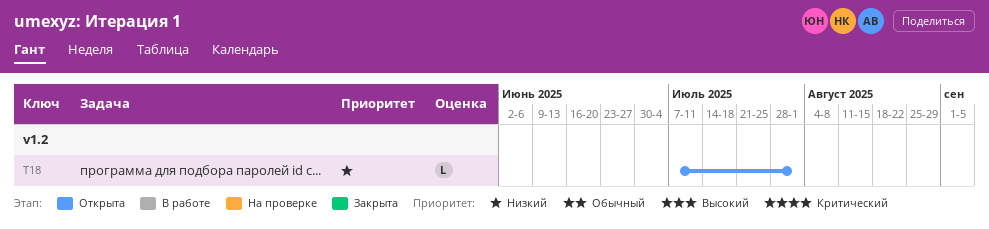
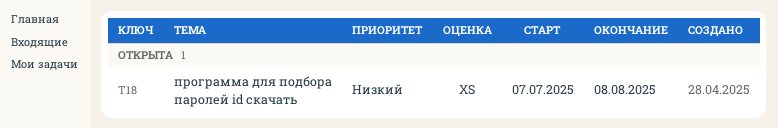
T18, estimate: L -> XS
T18, due: Aug 1 -> Aug 8

